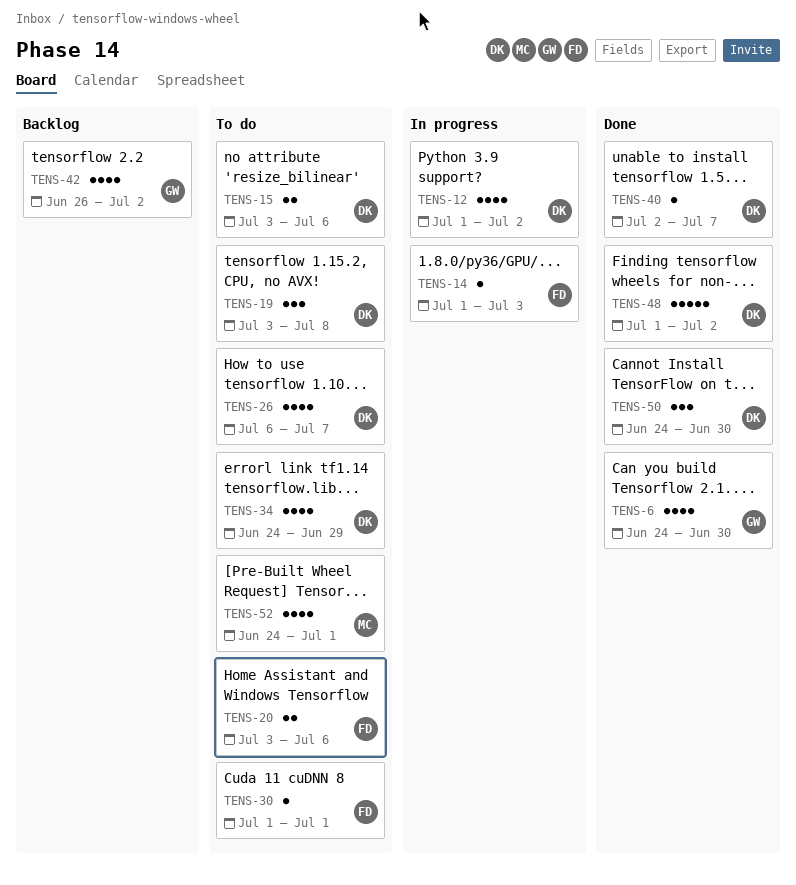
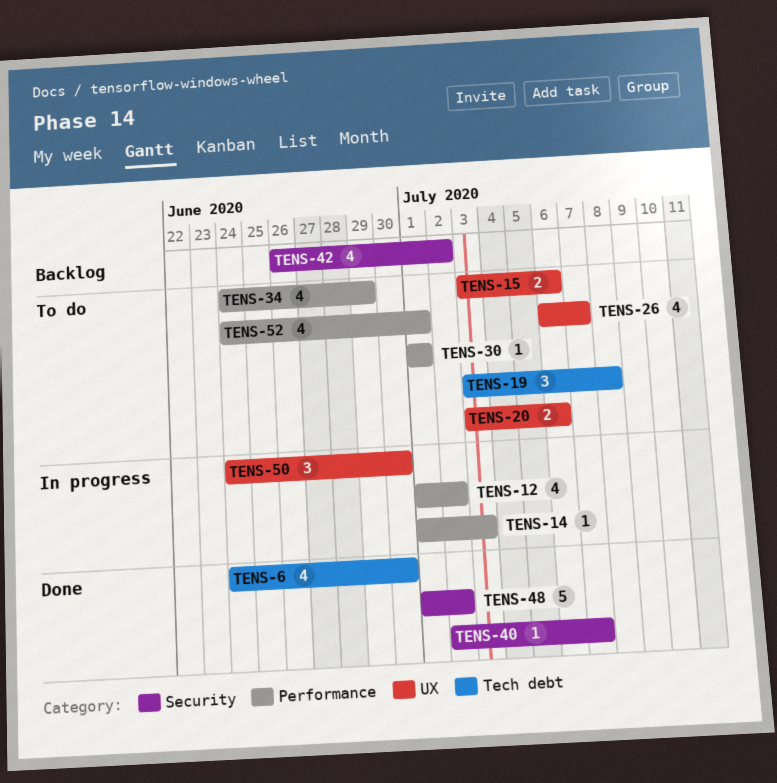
TENS-50, status: Done -> In progress

